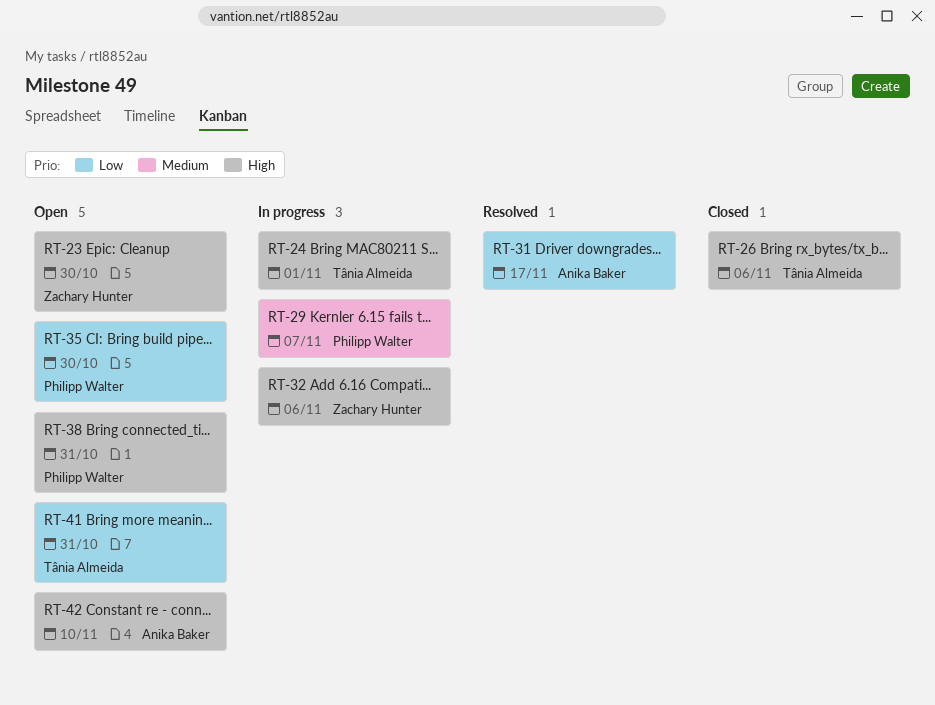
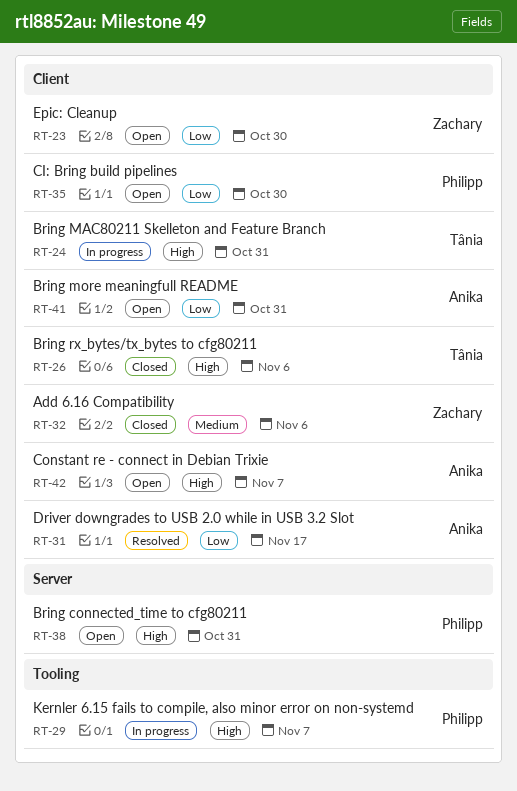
RT-23, priority: High -> Low
RT-24, due: Nov 1 -> Oct 31
RT-29, priority: Medium -> High
RT-32, status: In progress -> Closed
RT-32, priority: High -> Medium
RT-41, owner: Tânia Almeida -> Anika Baker
RT-42, due: Nov 10 -> Nov 7

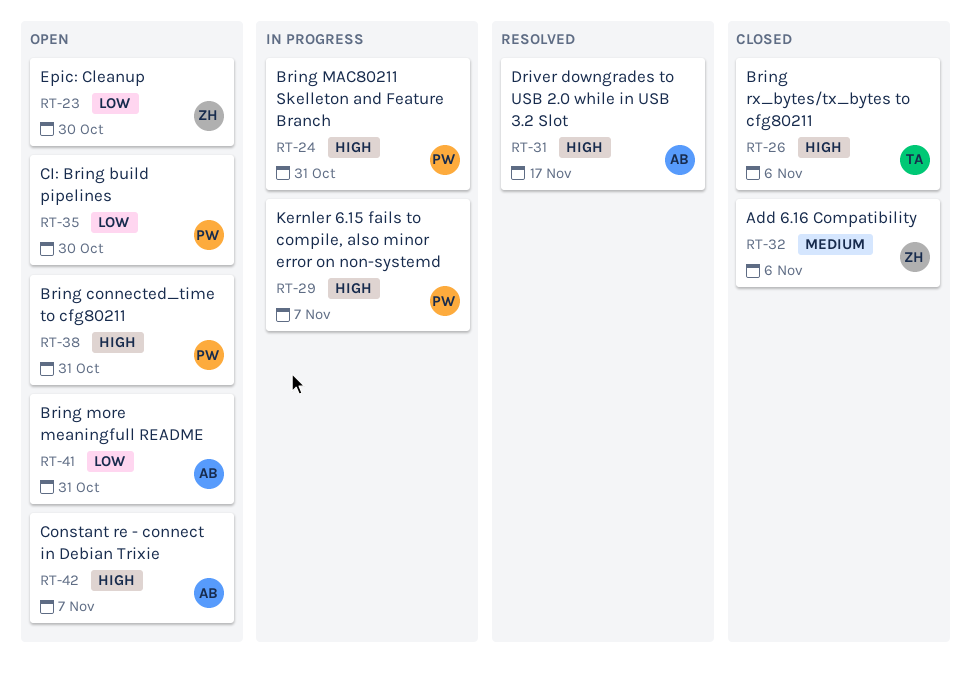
RT-24, owner: Tânia -> Philipp
RT-31, priority: Low -> High

